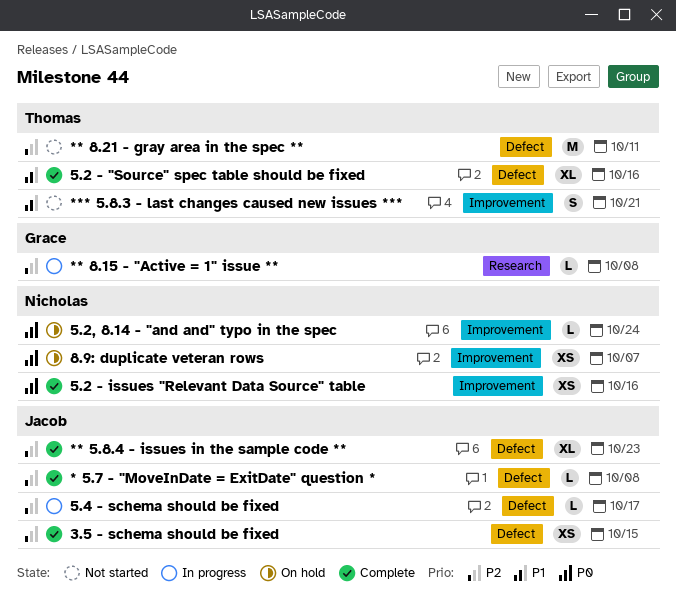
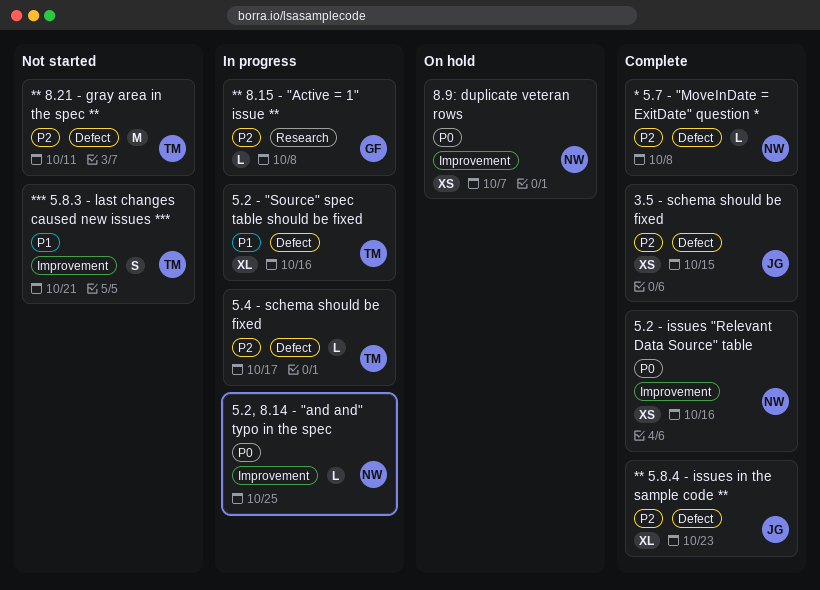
* 5.7 - "MoveInDate = ExitDate" question *, owner: Jacob -> Nicholas
5.2 - "Source" spec table should be fixed, status: Complete -> In progress
5.2, 8.14 - "and and" typo in the spec, status: On hold -> In progress
5.2, 8.14 - "and and" typo in the spec, due: Oct 24 -> Oct 25
5.4 - schema should be fixed, owner: Jacob -> Thomas

